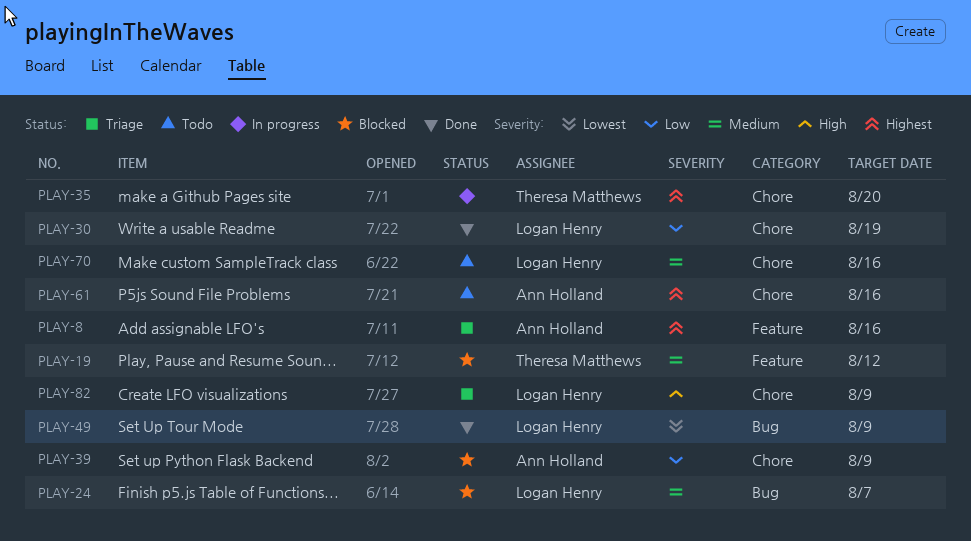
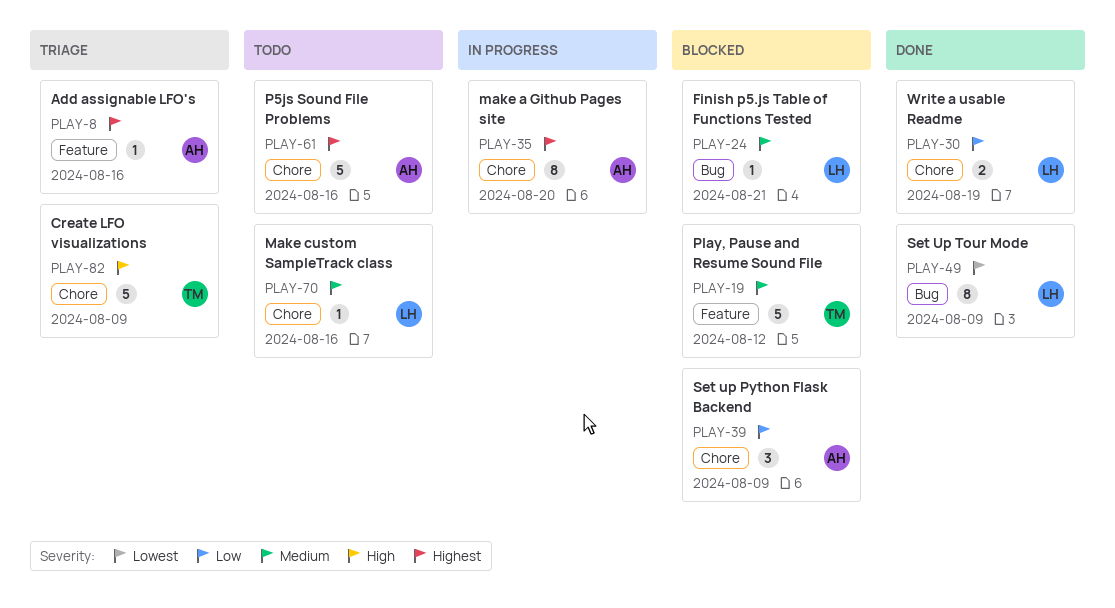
PLAY-24, due: Aug 7 -> Aug 21
PLAY-35, owner: Theresa Matthews -> Ann Holland
PLAY-82, owner: Logan Henry -> Theresa Matthews

